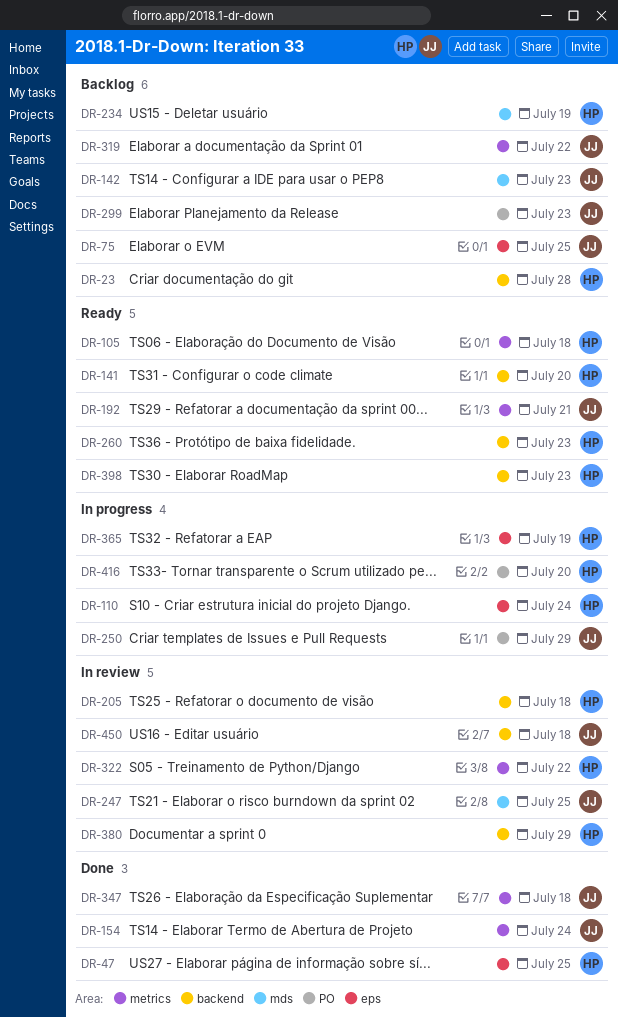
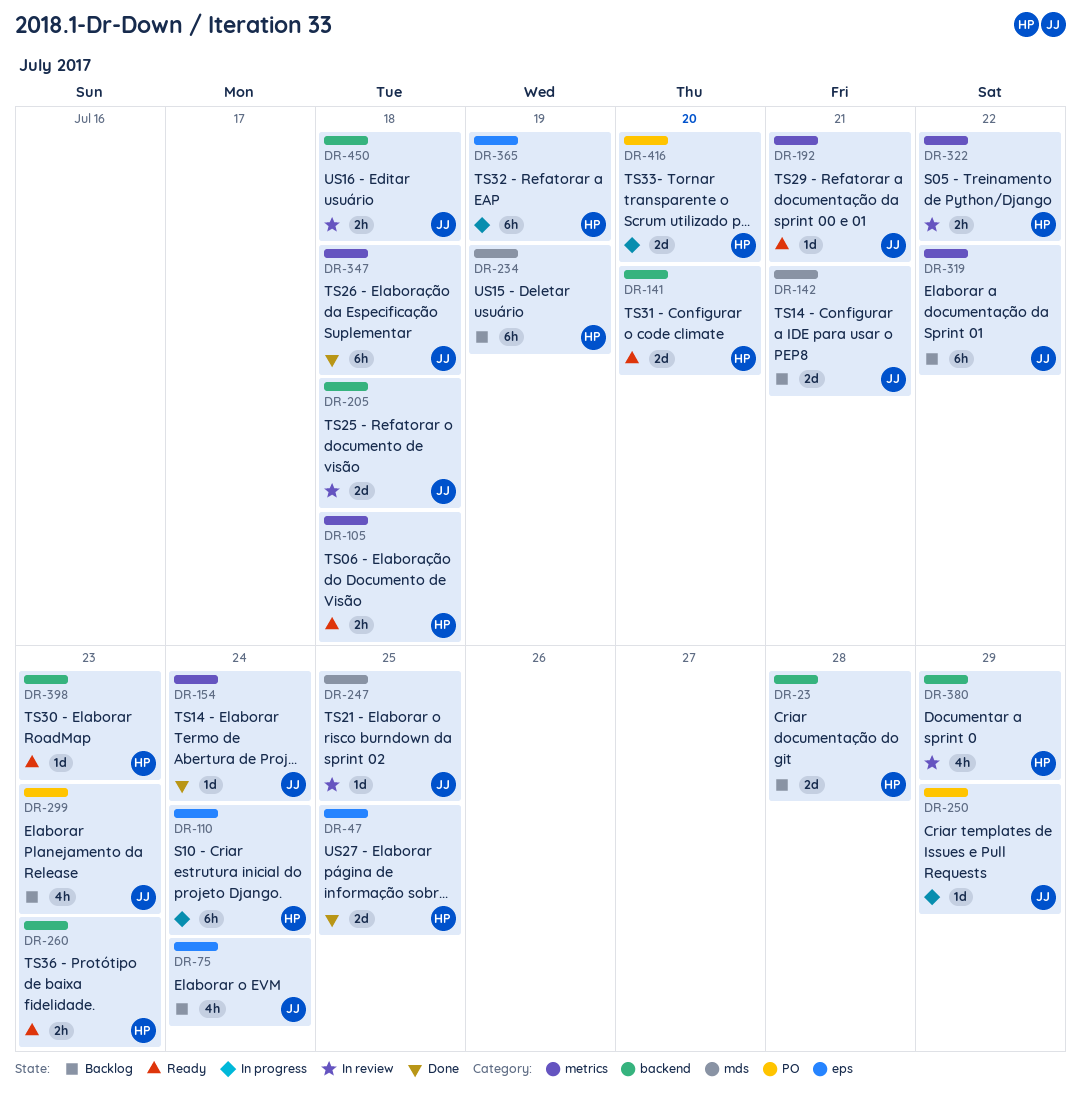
DR-75, due: Jul 25 -> Jul 24
DR-142, due: Jul 23 -> Jul 21
DR-205, owner: HP -> JJ

